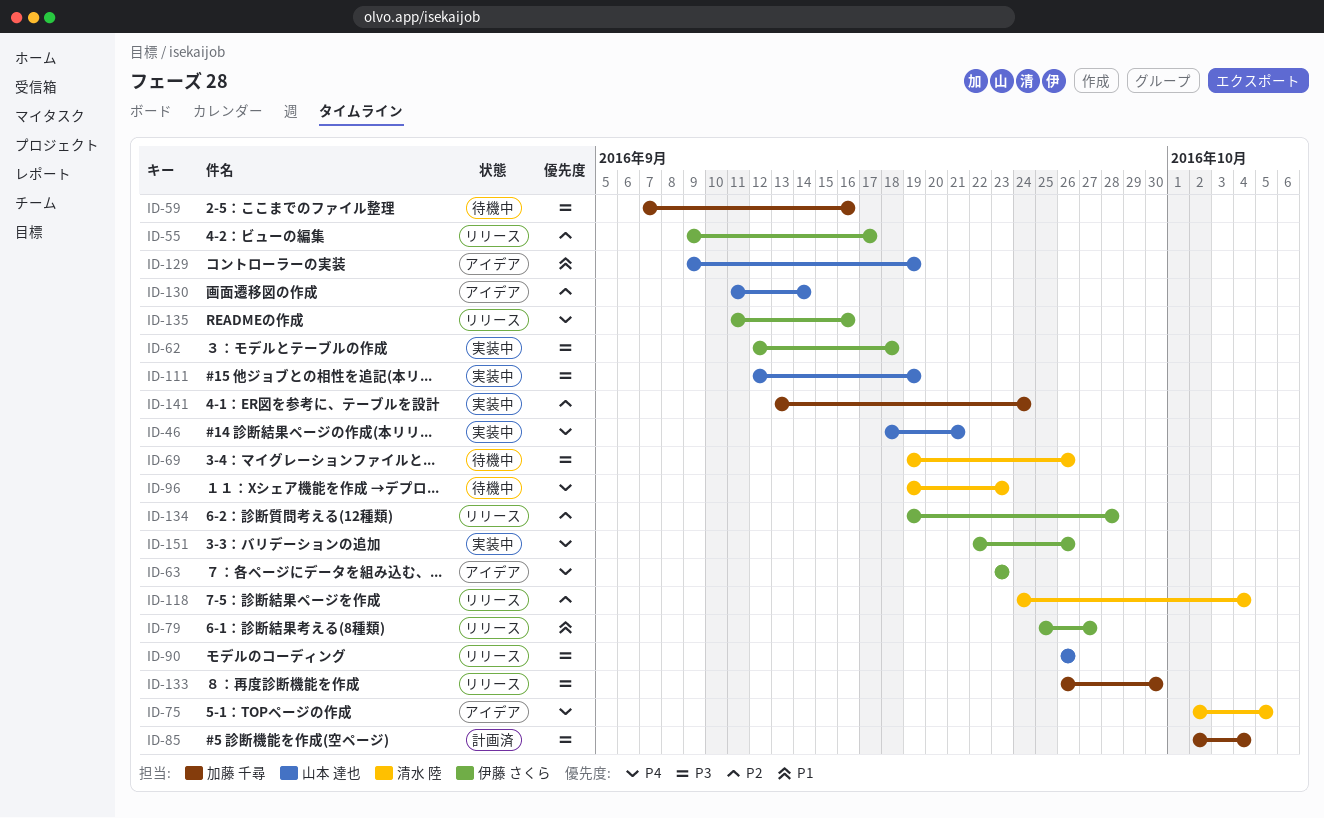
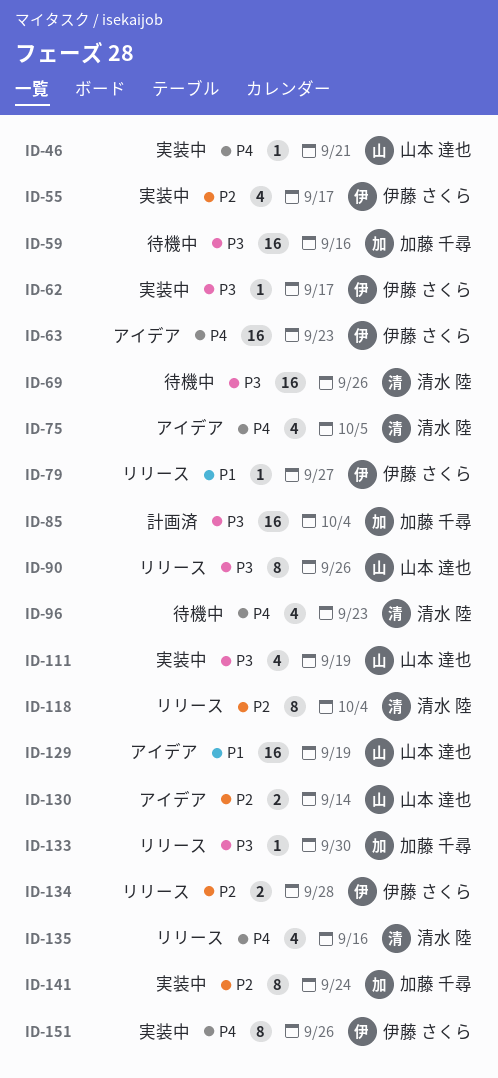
ID-55, status: リリース -> 実装中
ID-62, due: Sep 18 -> Sep 17
ID-135, owner: 伊藤 さくら -> 清水 陸

